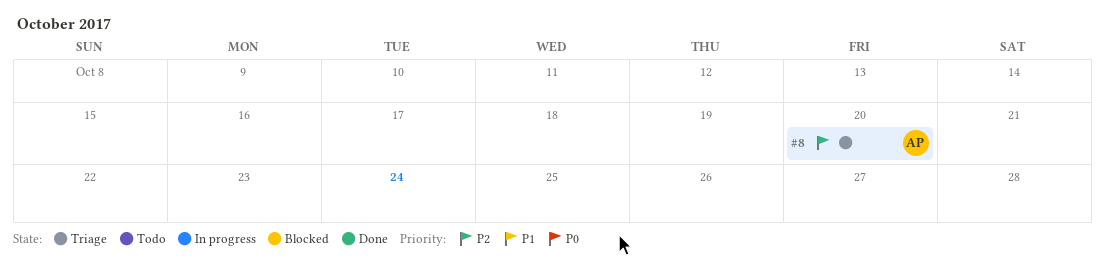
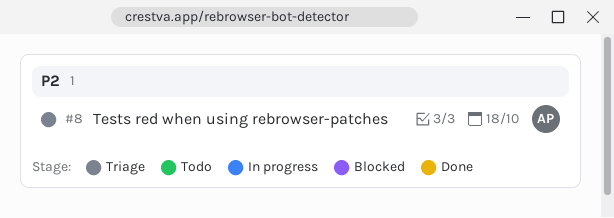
#8, due: Oct 20 -> Oct 18

